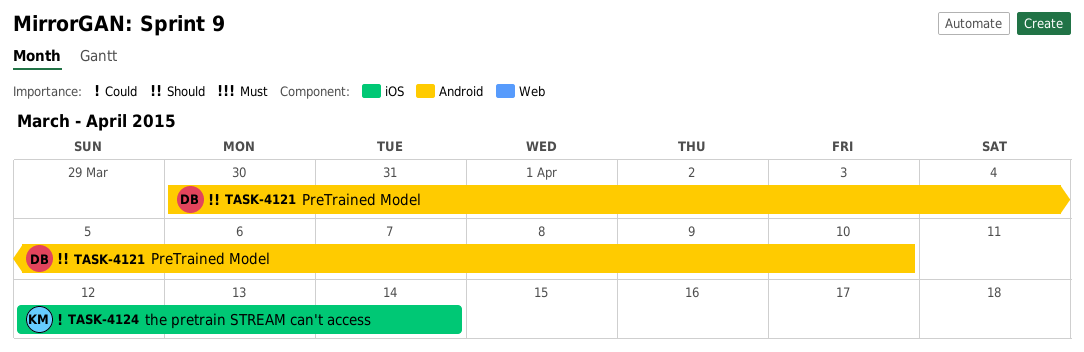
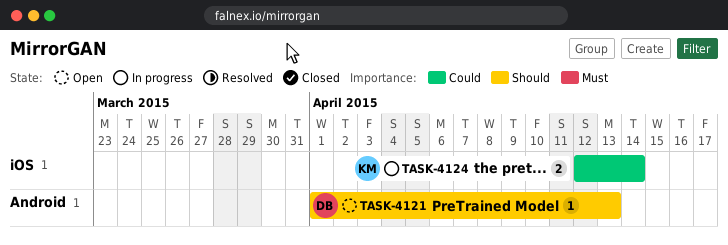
TASK-4121, start: Mar 30 -> Apr 1
TASK-4121, due: Apr 10 -> Apr 13

